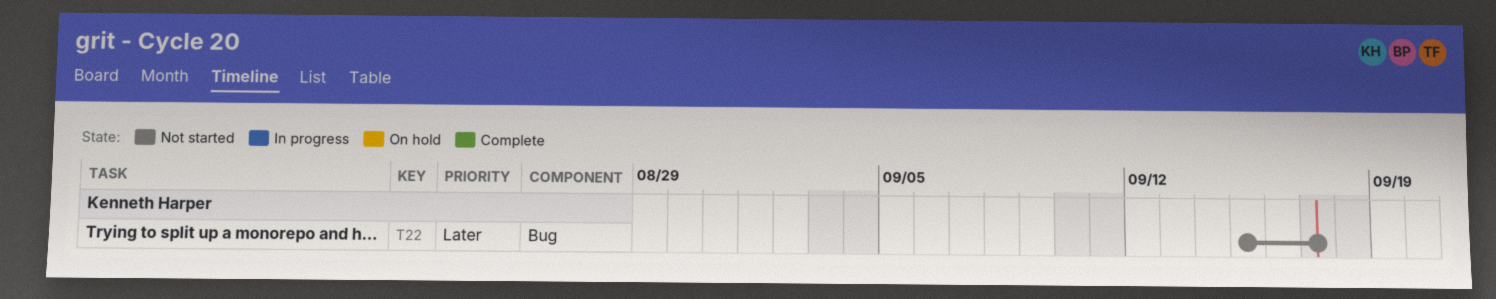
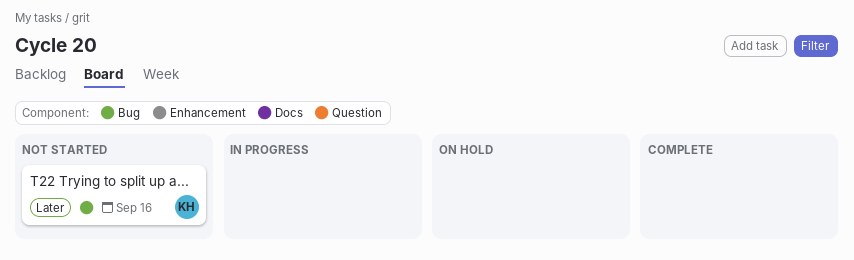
T22, due: Sep 17 -> Sep 16

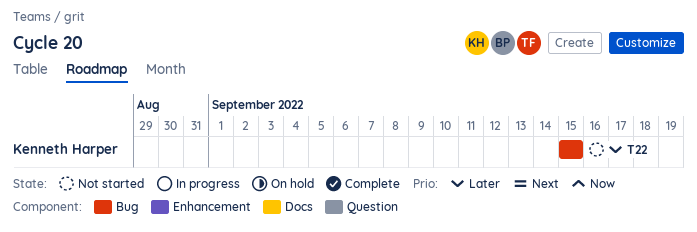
T22, due: Sep 16 -> Sep 15

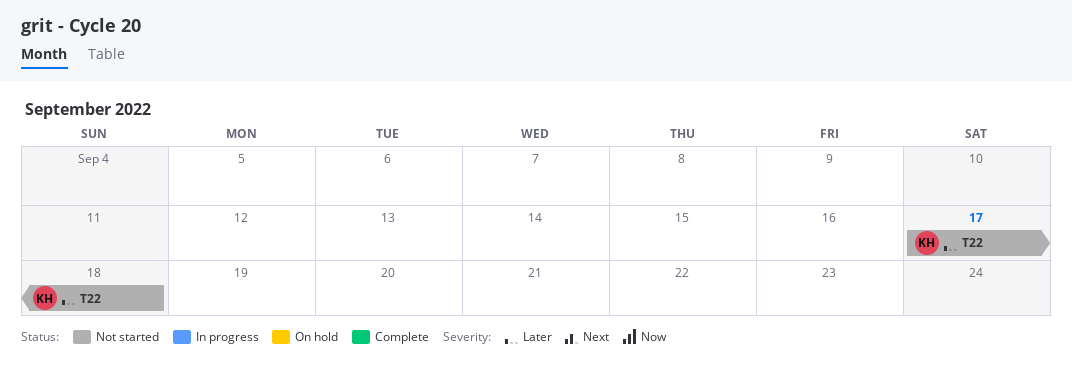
T22, start: Sep 15 -> Sep 17
T22, due: Sep 15 -> Sep 18

